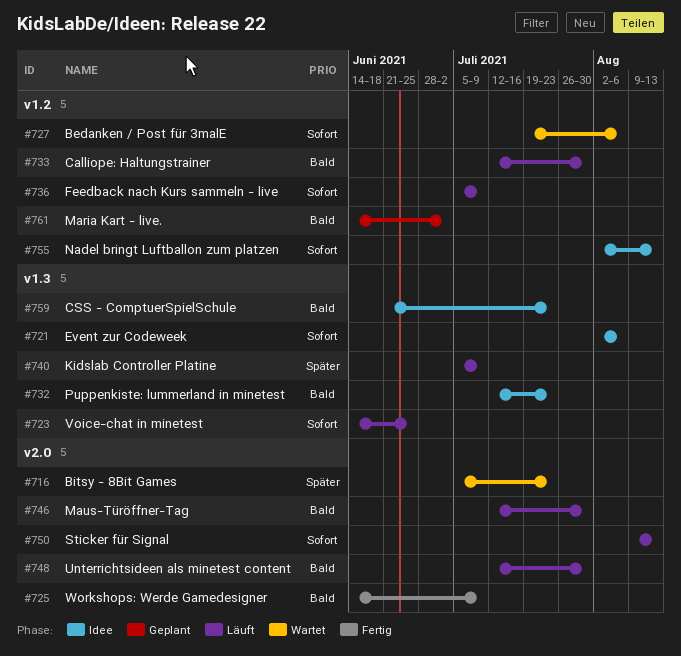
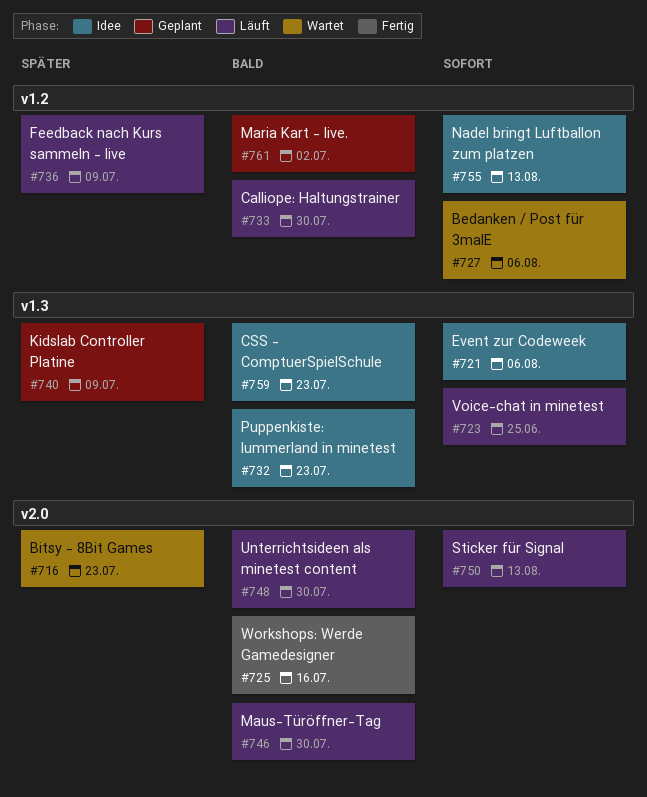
#725, due: Jul 9 -> Jul 16
#736, priority: Sofort -> Später
#740, status: Läuft -> Geplant

